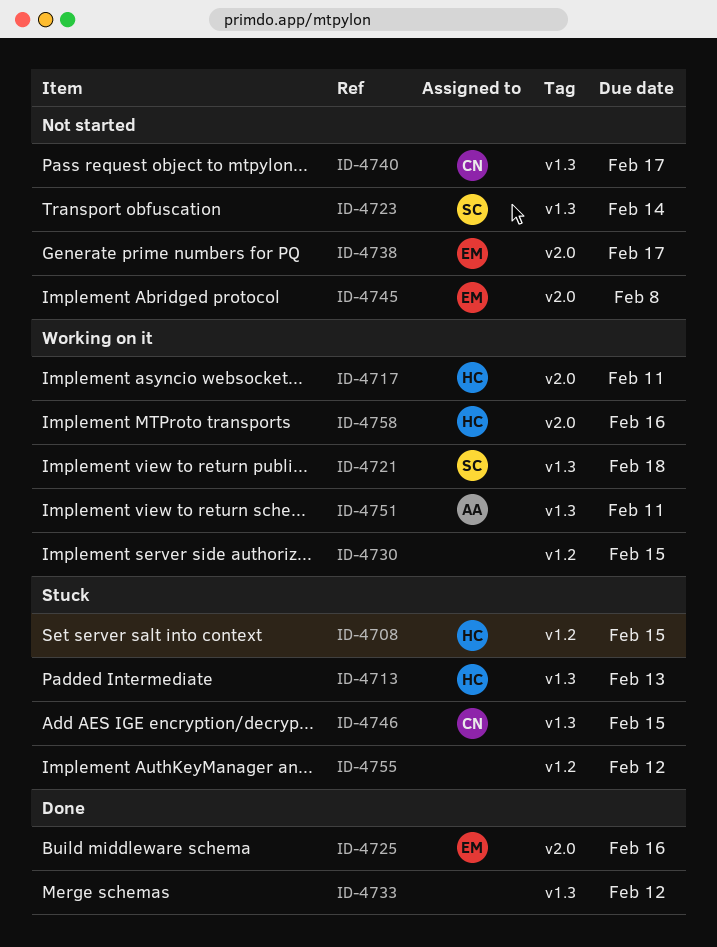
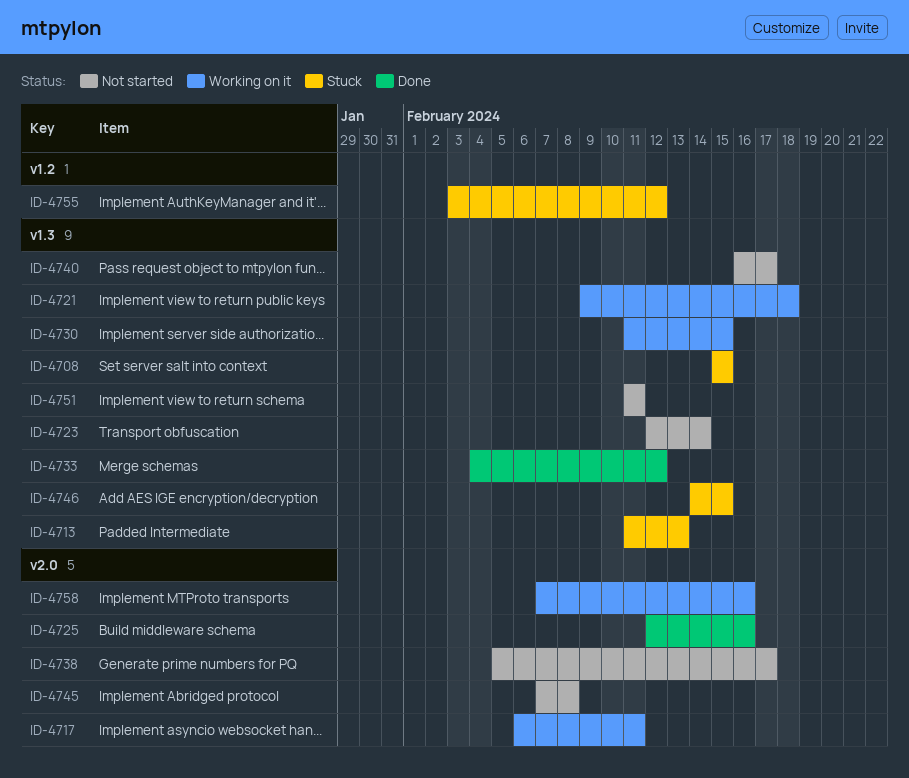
ID-4708, label: v1.2 -> v1.3
ID-4730, label: v1.2 -> v1.3
ID-4751, status: Working on it -> Not started

